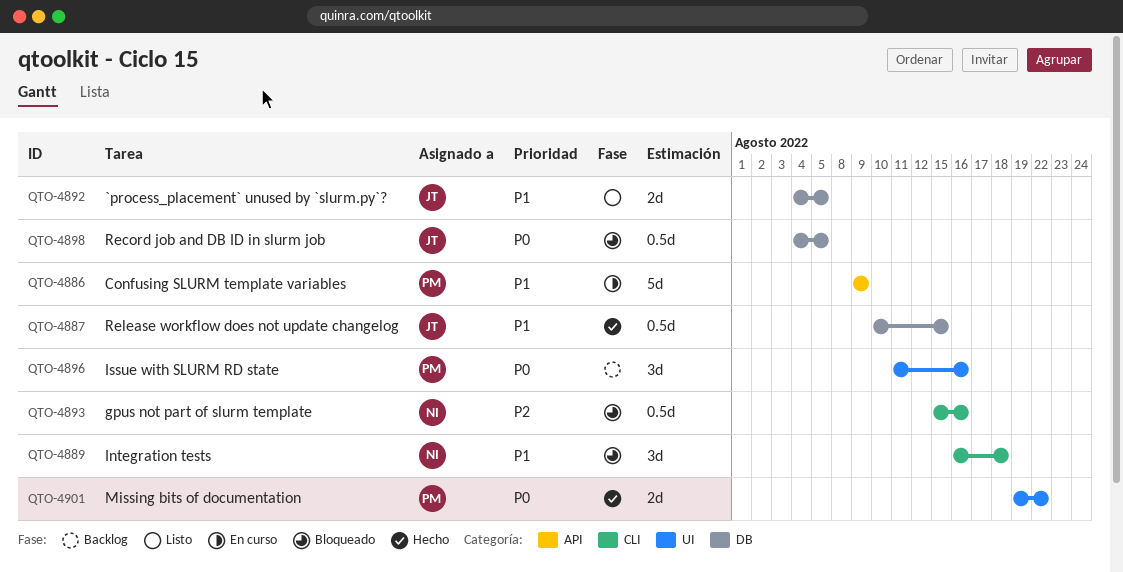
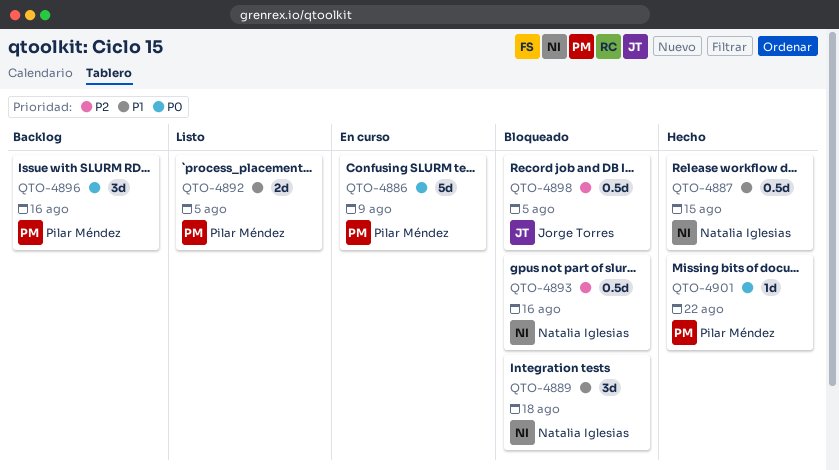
QTO-4886, priority: P1 -> P0
QTO-4887, owner: Jorge Torres -> Natalia Iglesias
QTO-4892, owner: Jorge Torres -> Pilar Méndez
QTO-4898, priority: P0 -> P2
QTO-4901, estimate: 2d -> 1d

